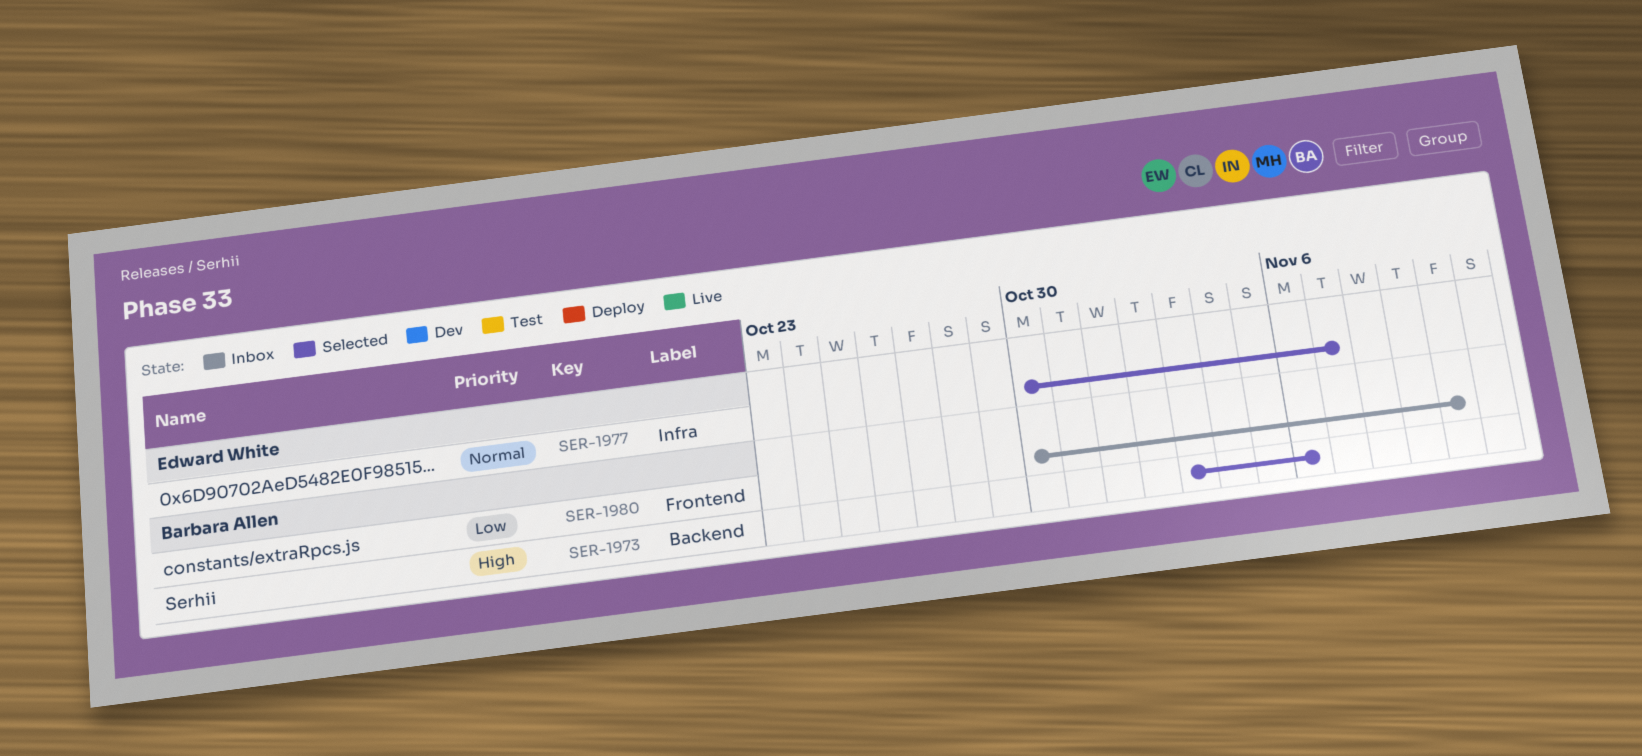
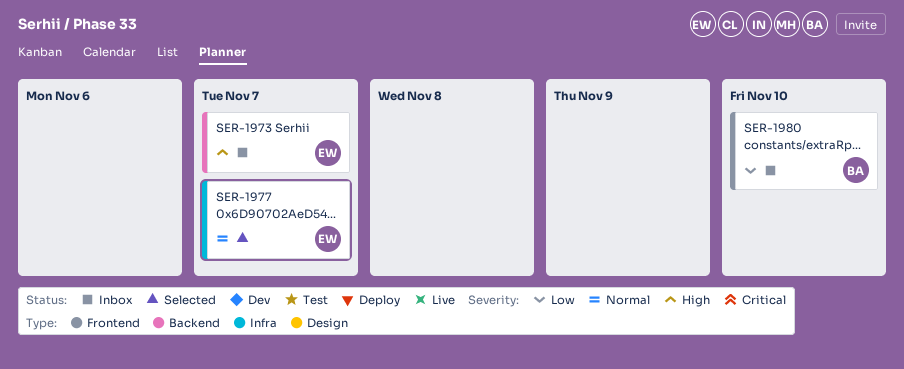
SER-1973, status: Selected -> Inbox
SER-1973, owner: Barbara Allen -> Edward White
SER-1973, due: Nov 6 -> Nov 7

